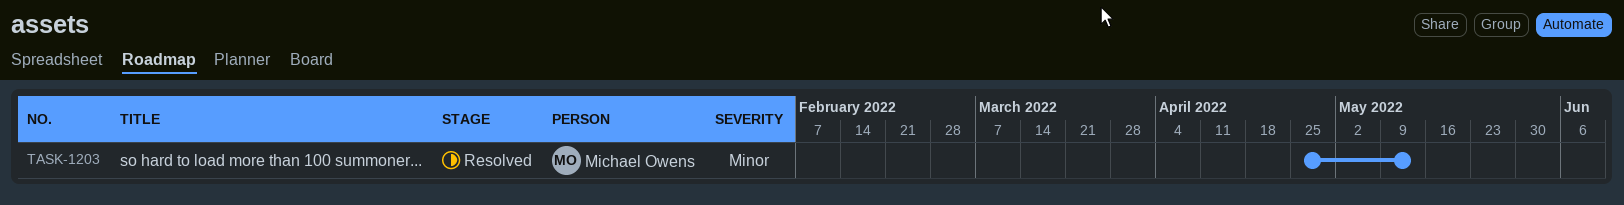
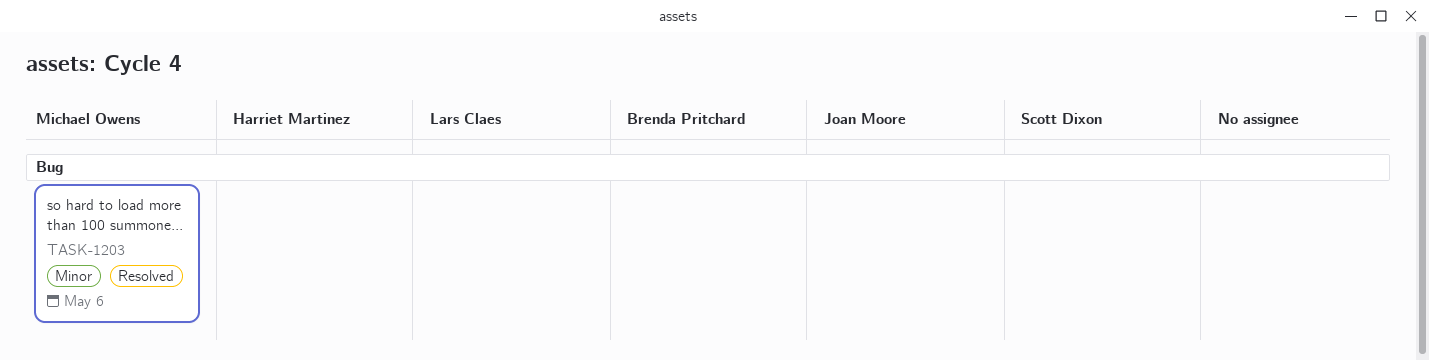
TASK-1203, due: May 13 -> May 6

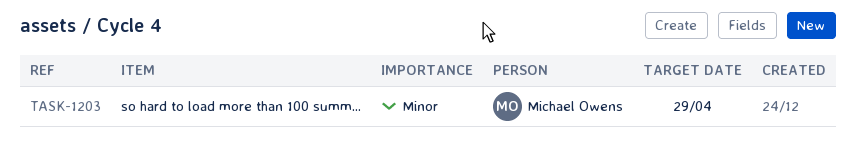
TASK-1203, due: May 6 -> Apr 29

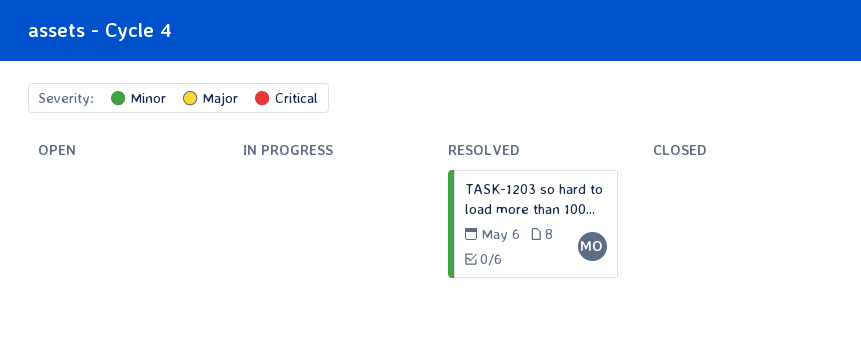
TASK-1203, due: Apr 29 -> May 6

